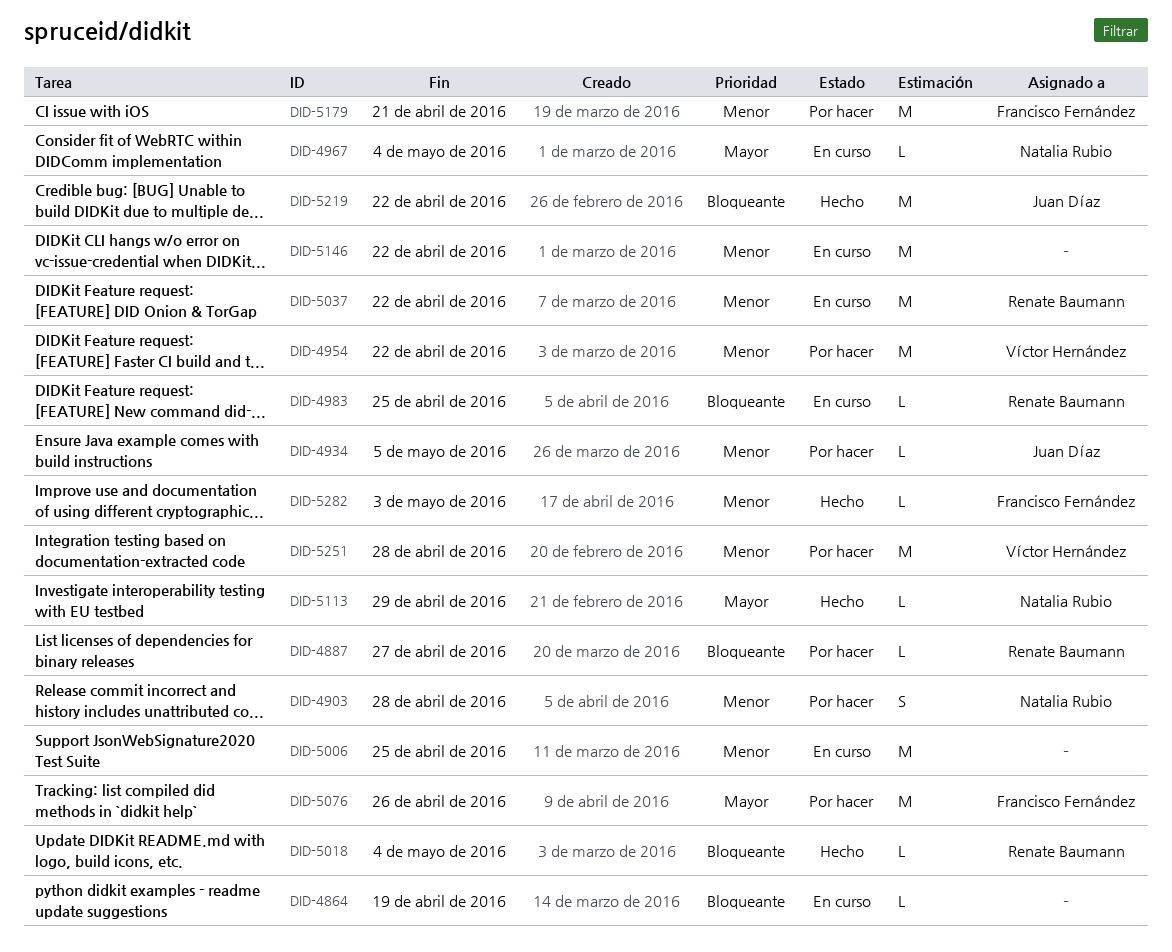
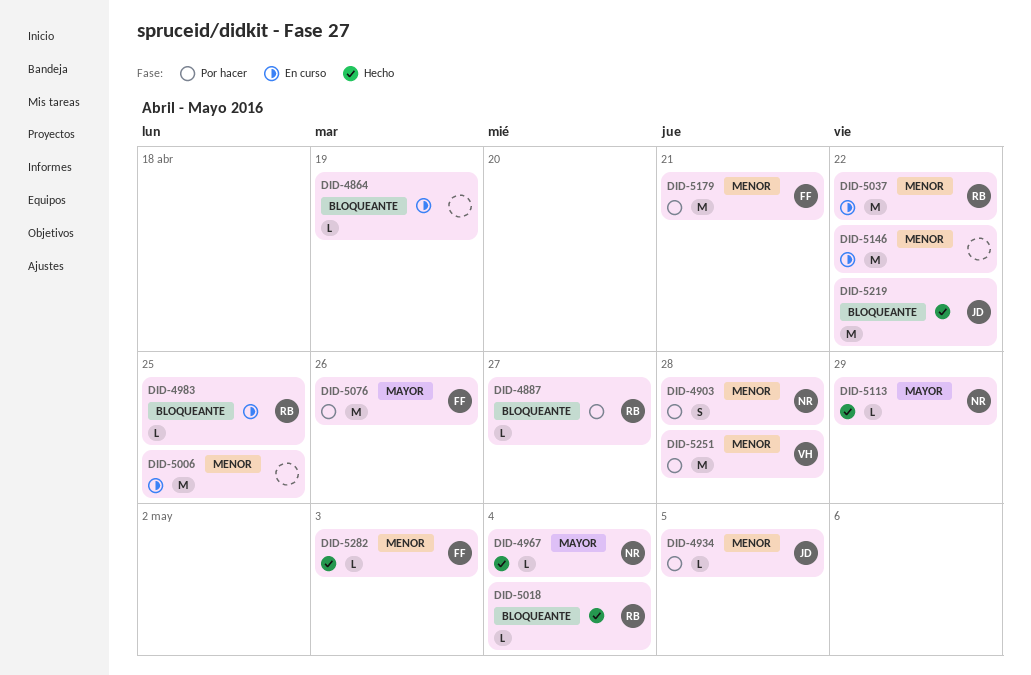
DID-4954: present -> none
DID-4967, status: En curso -> Hecho

